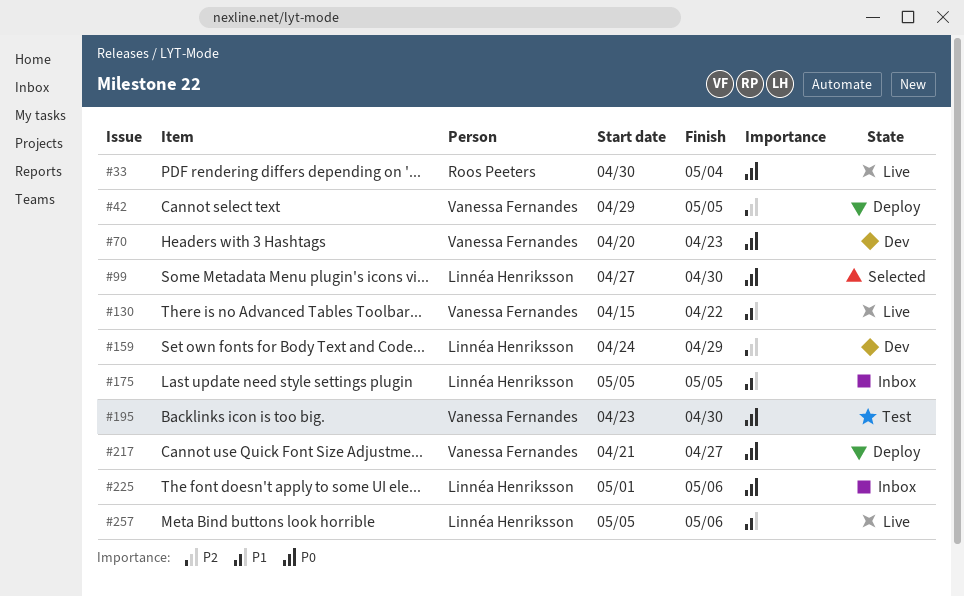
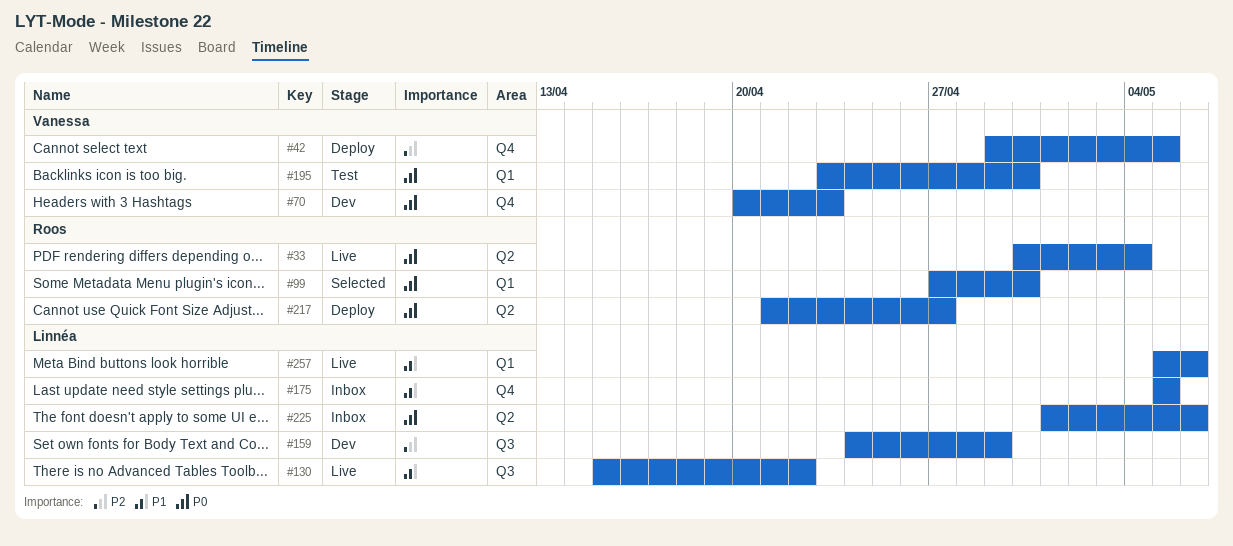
#99, owner: Linnéa Henriksson -> Roos Peeters
#130, owner: Vanessa Fernandes -> Linnéa Henriksson
#217, owner: Vanessa Fernandes -> Roos Peeters

